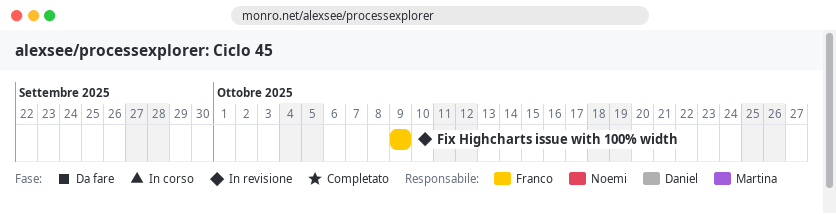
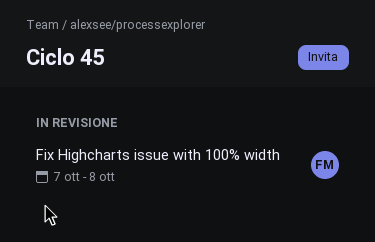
Fix Highcharts issue with 100% width, start: Oct 9 -> Oct 7
Fix Highcharts issue with 100% width, due: Oct 9 -> Oct 8

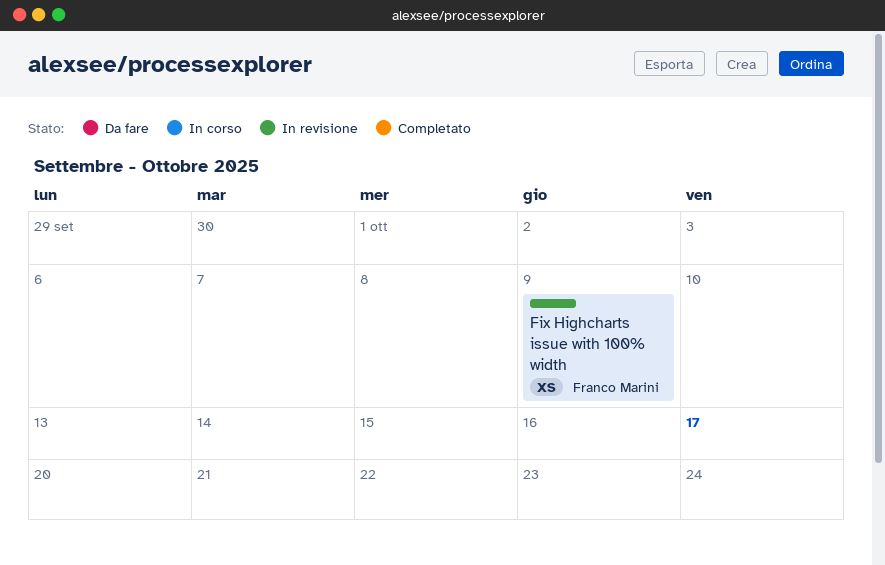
Fix Highcharts issue with 100% width, due: Oct 8 -> Oct 9

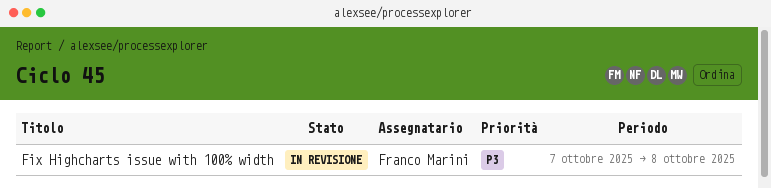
Fix Highcharts issue with 100% width, due: Oct 9 -> Oct 8

